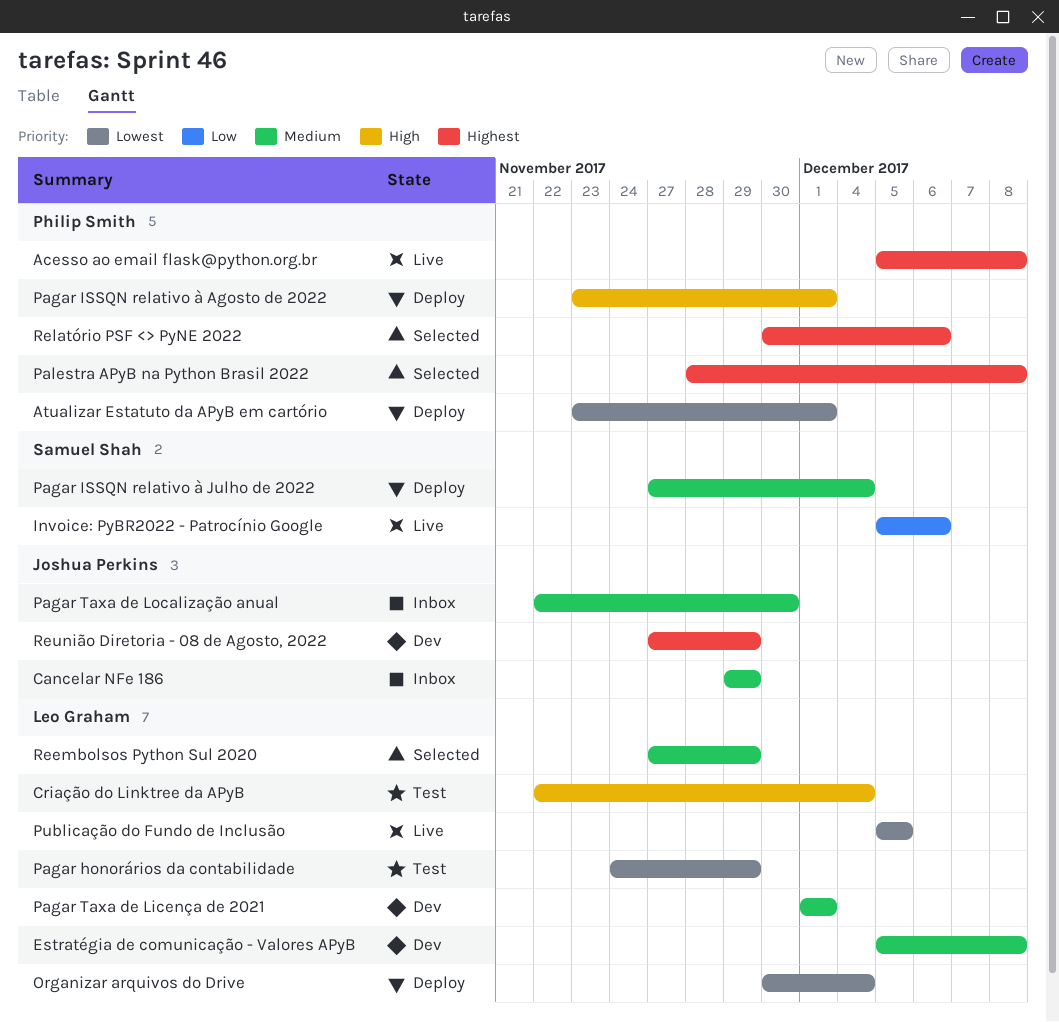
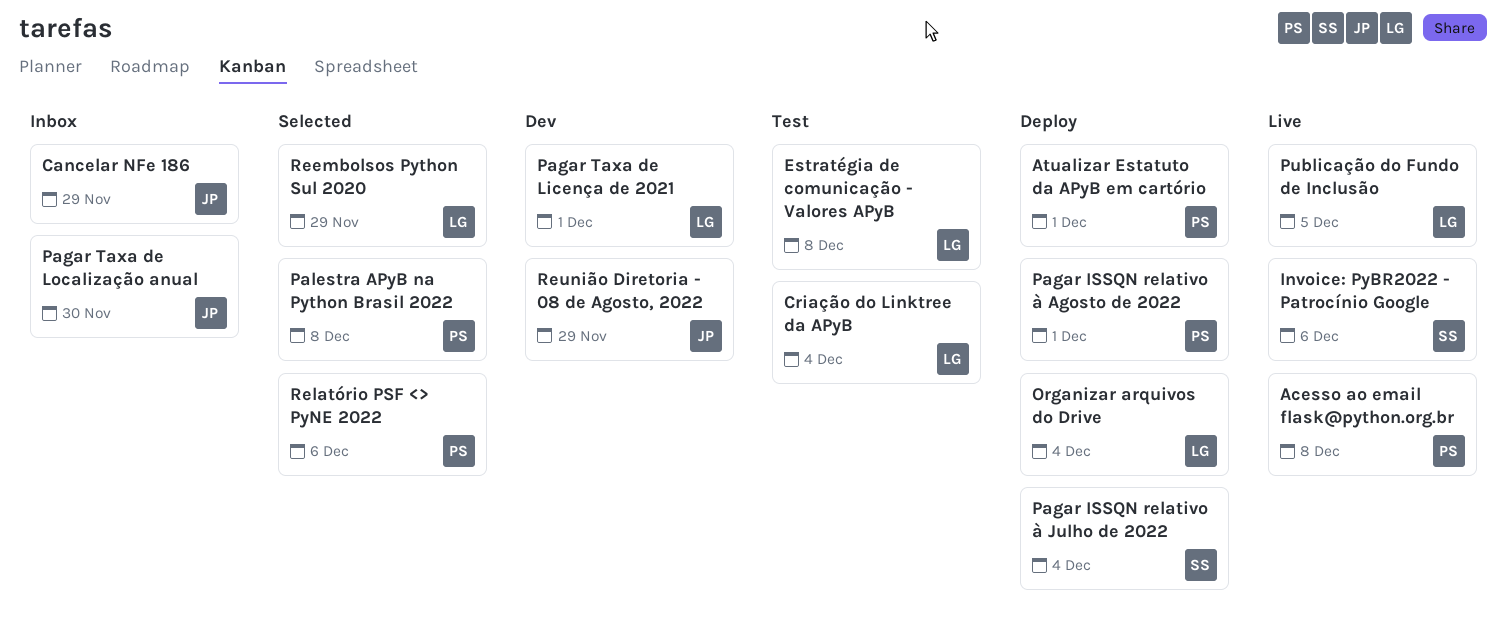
Estratégia de comunicação - Valores APyB, status: Dev -> Test
Pagar honorários da contabilidade: present -> none

